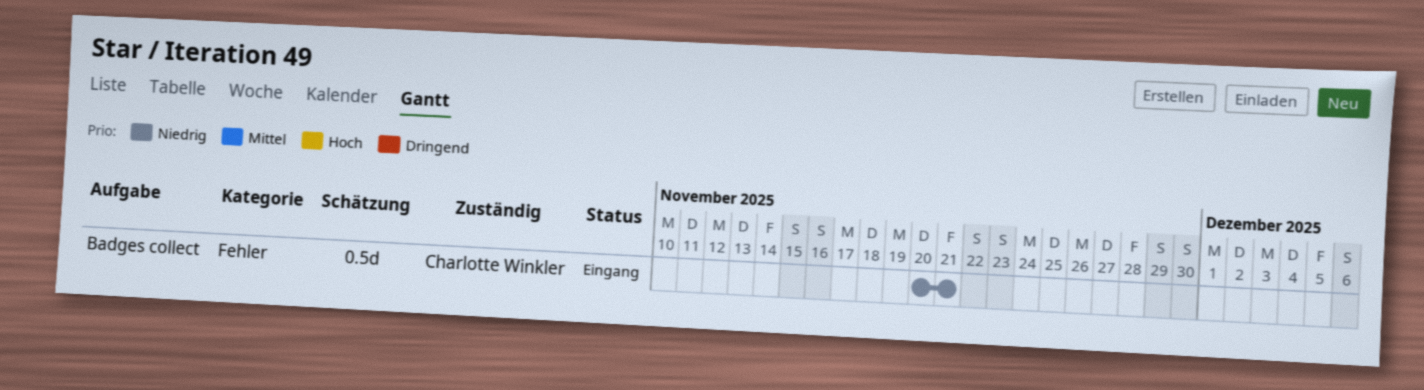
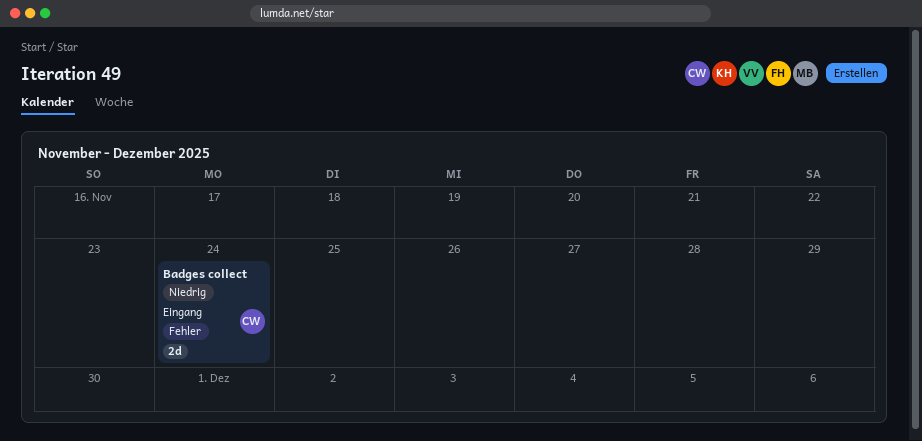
Badges collect, estimate: 0.5d -> 2d
Badges collect, due: Nov 21 -> Nov 24

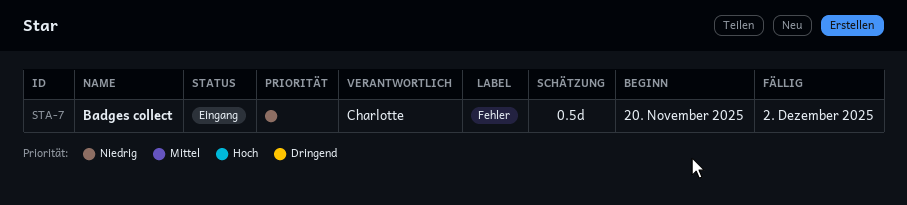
Badges collect, estimate: 2d -> 0.5d
Badges collect, due: Nov 24 -> Dec 2

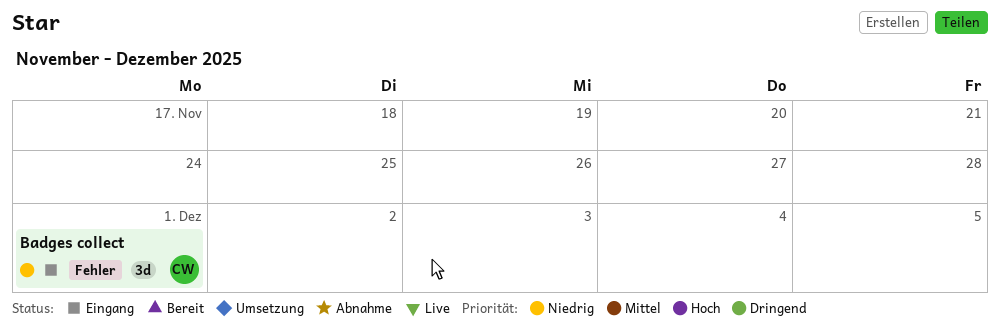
Badges collect, estimate: 0.5d -> 3d
Badges collect, due: Dec 2 -> Dec 1

